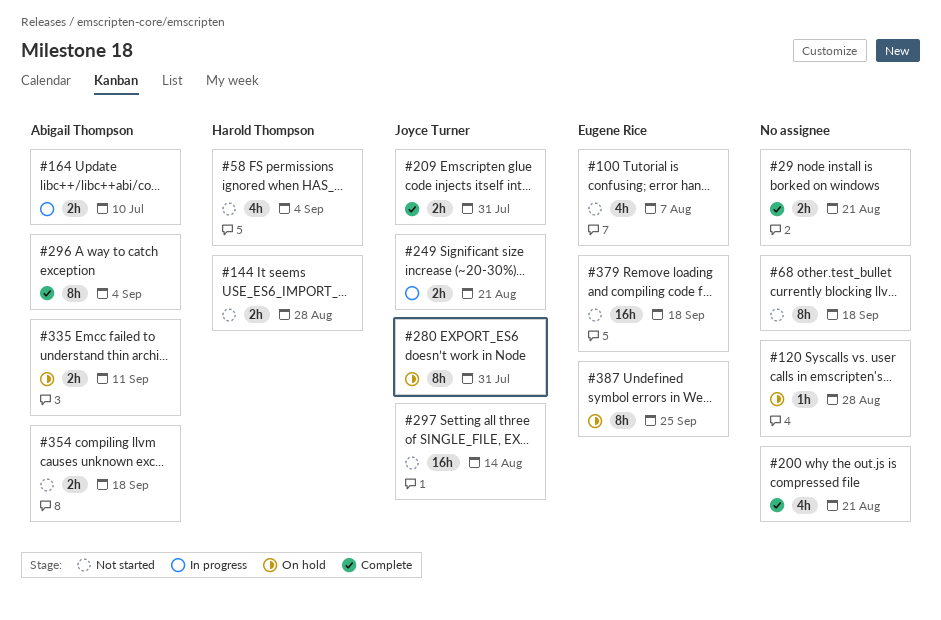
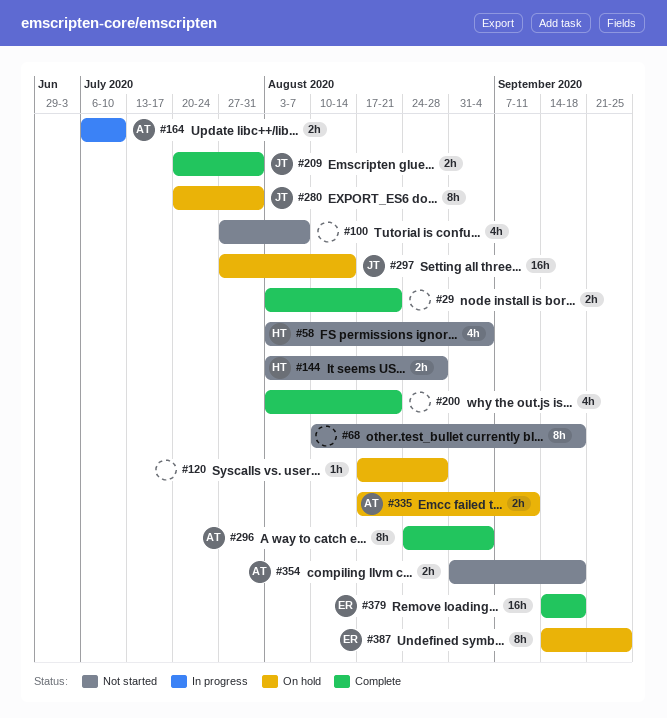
#100, owner: Eugene Rice -> none
#249: present -> none
#297, status: Not started -> On hold
#379, status: Not started -> Complete

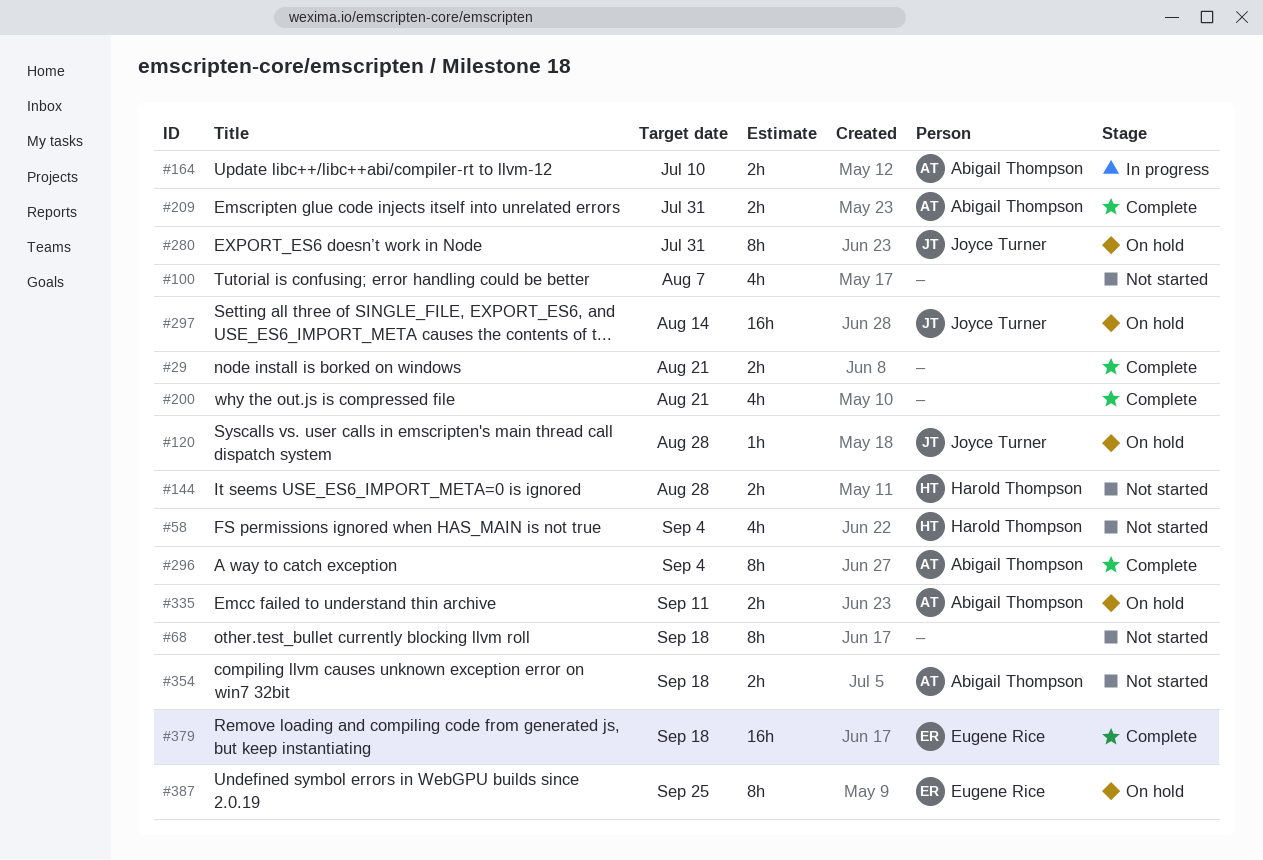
#120, owner: none -> Joyce Turner
#209, owner: Joyce Turner -> Abigail Thompson

